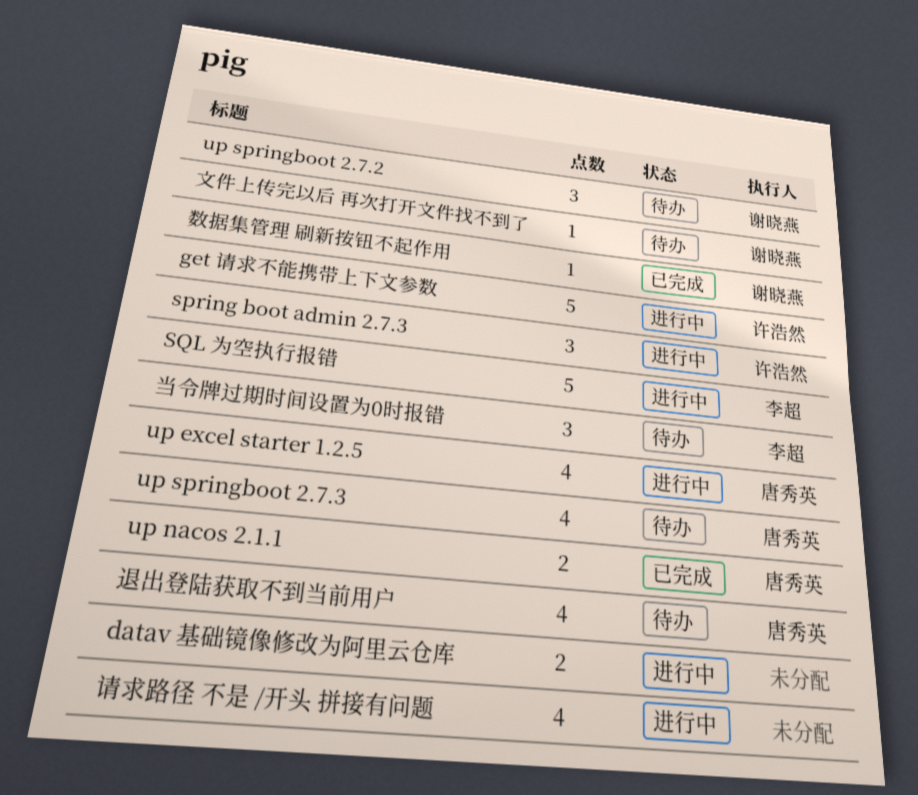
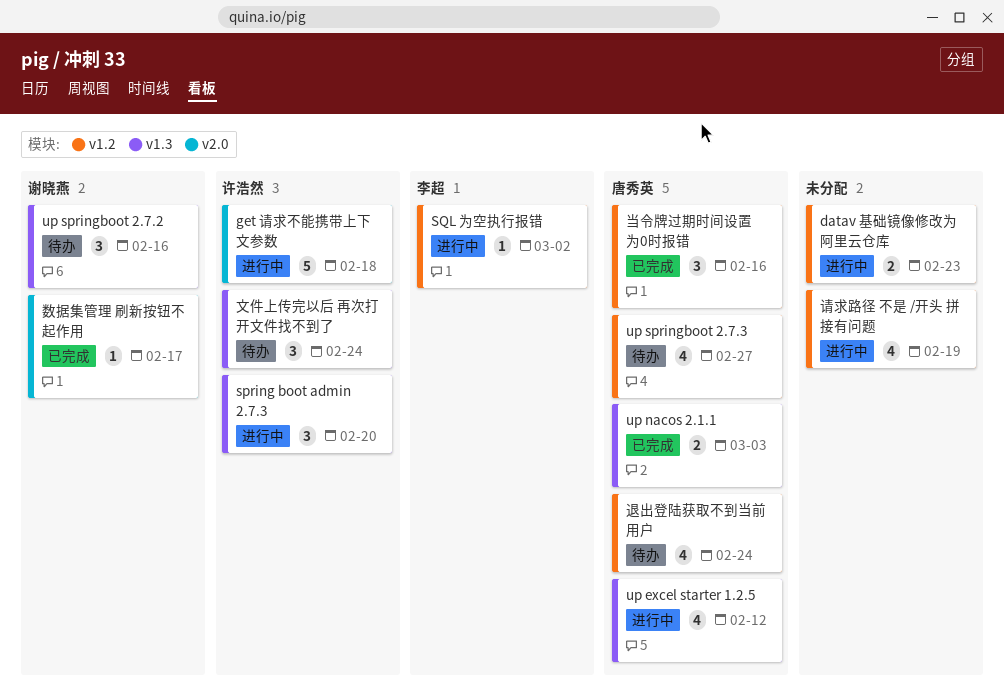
SQL 为空执行报错, estimate: 5 -> 1
当令牌过期时间设置为0时报错, status: 待办 -> 已完成
当令牌过期时间设置为0时报错, owner: 李超 -> 唐秀英
文件上传完以后 再次打开文件找不到了, owner: 谢晓燕 -> 许浩然
文件上传完以后 再次打开文件找不到了, estimate: 1 -> 3

